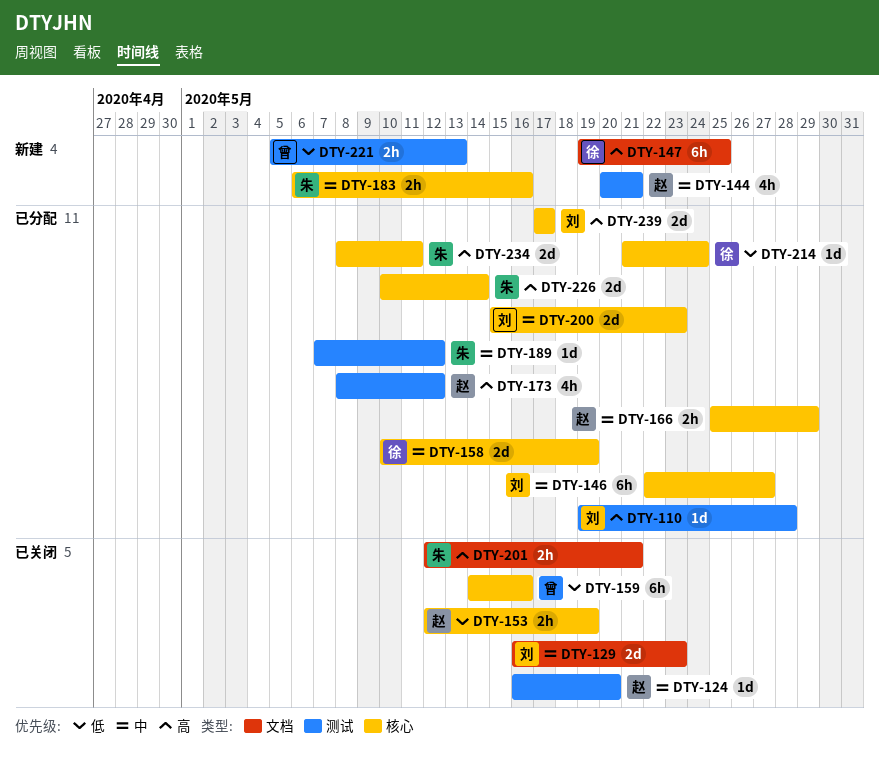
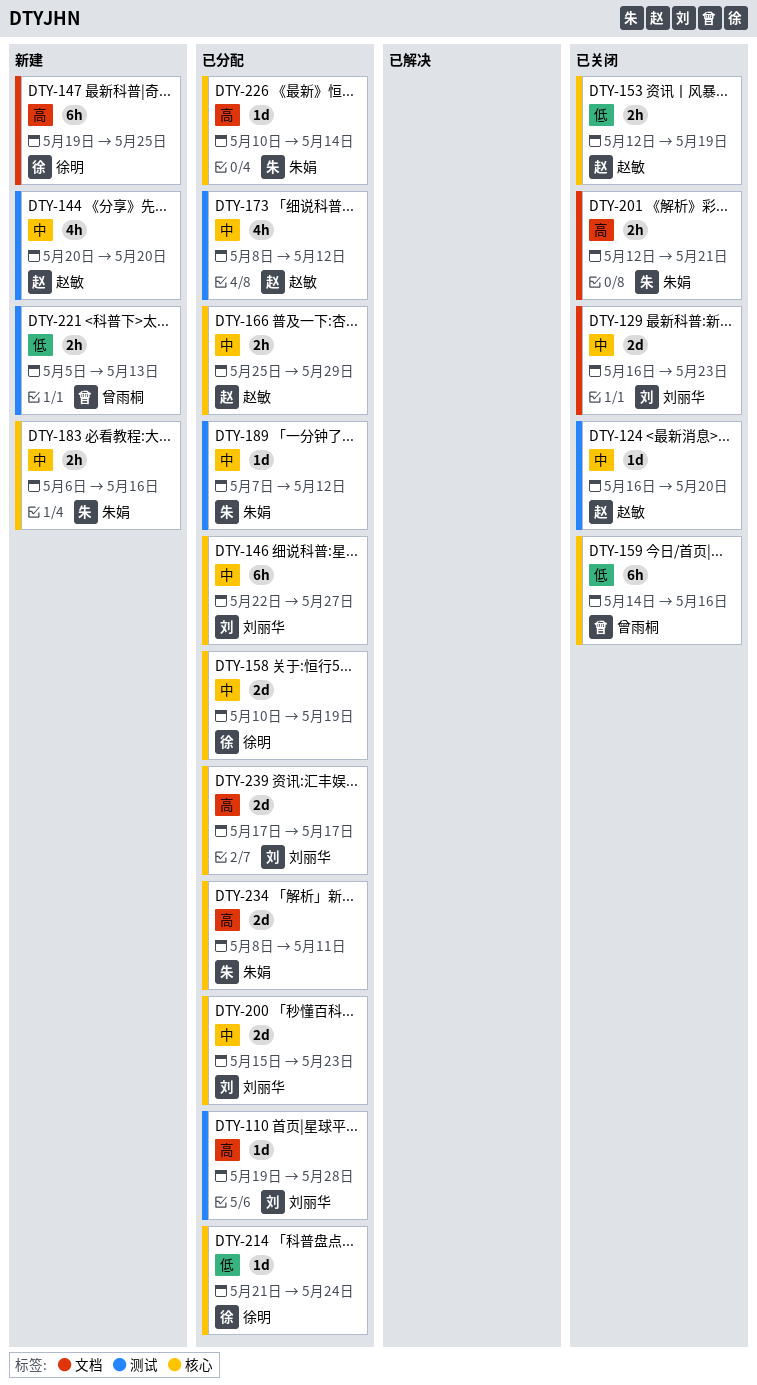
DTY-144, due: May 21 -> May 20
DTY-173, priority: 高 -> 中
DTY-226, estimate: 2d -> 1d

